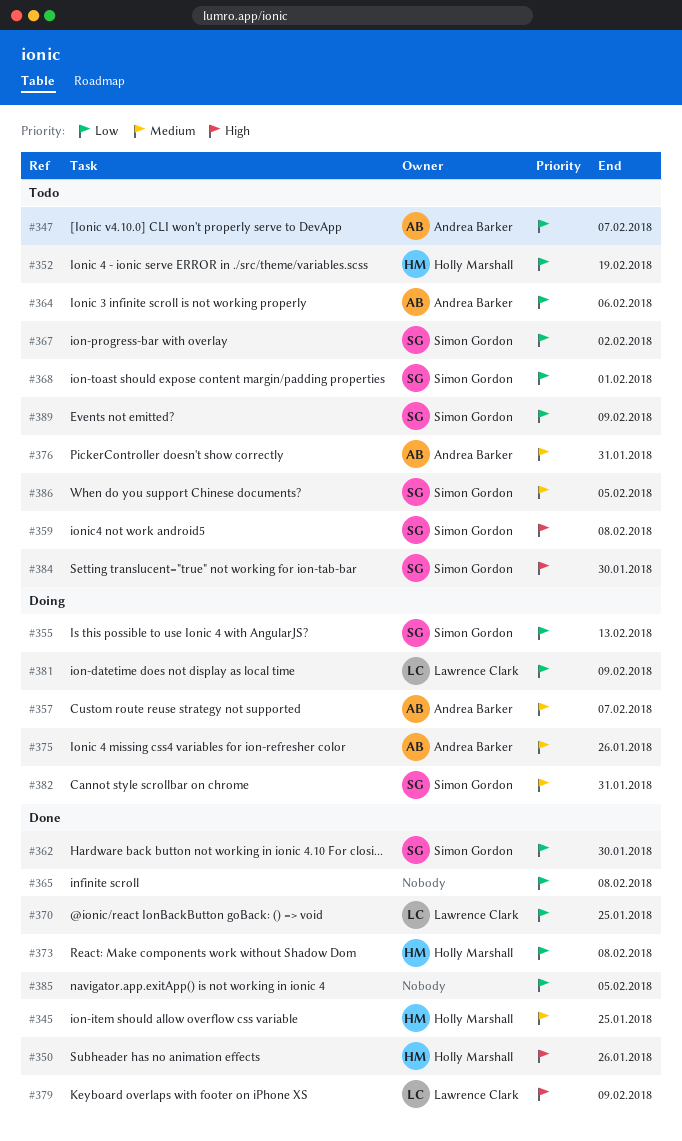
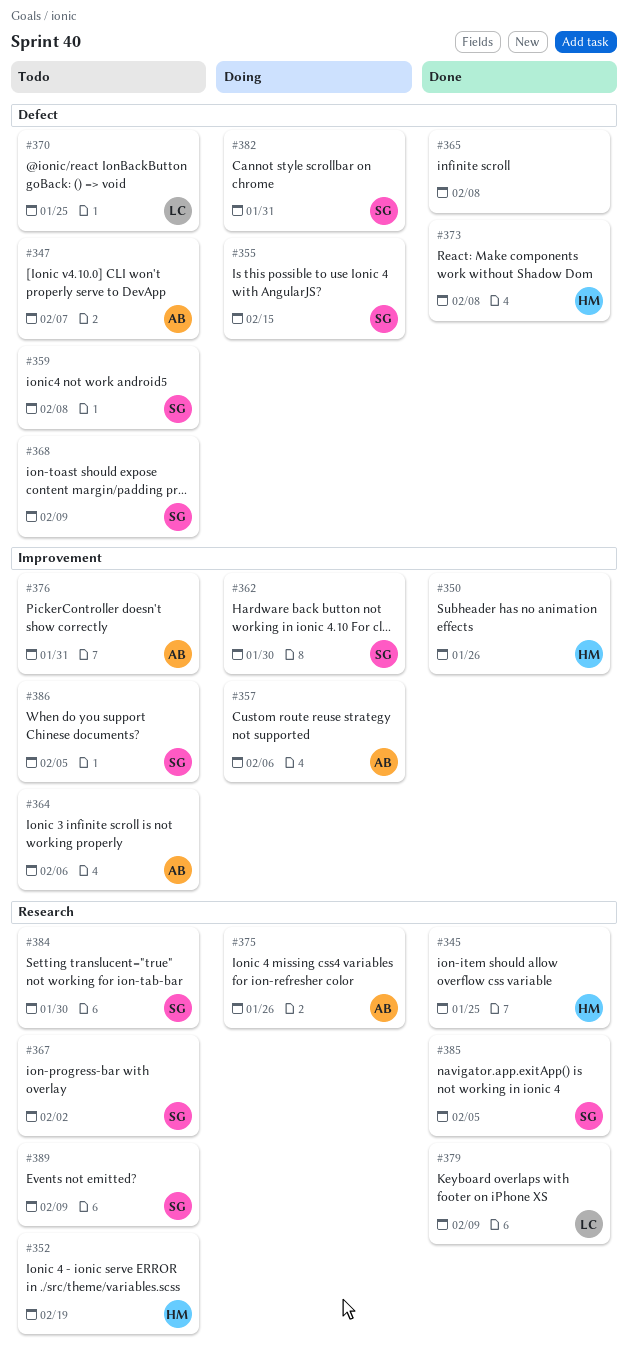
#355, due: Feb 13 -> Feb 15
#357, due: Feb 7 -> Feb 6
#362, status: Done -> Doing
#368, due: Feb 1 -> Feb 9
#370, status: Done -> Todo
#381: present -> none
#385, owner: none -> Simon Gordon

